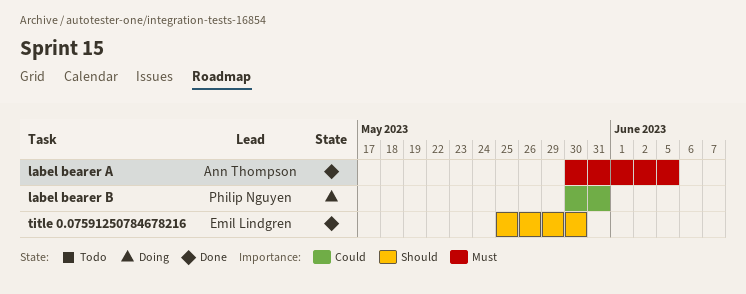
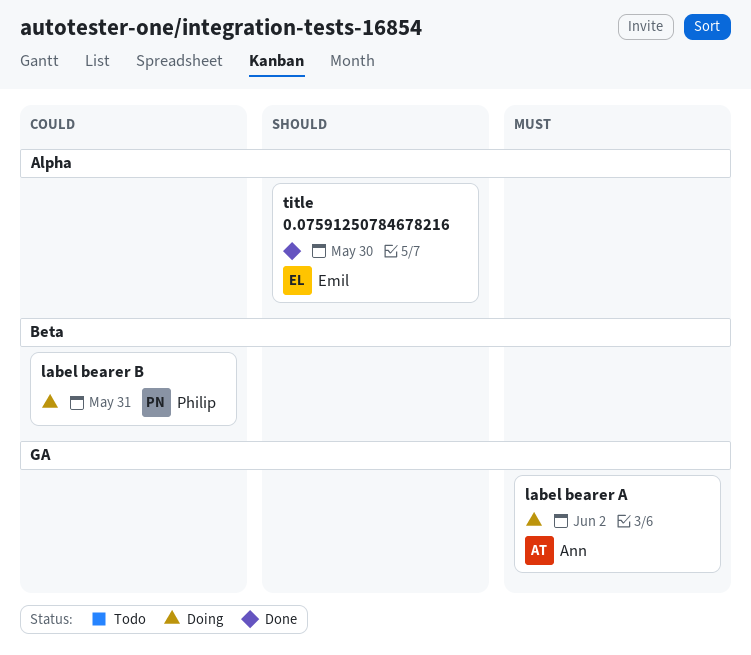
label bearer A, status: Done -> Doing
label bearer A, due: Jun 5 -> Jun 2

